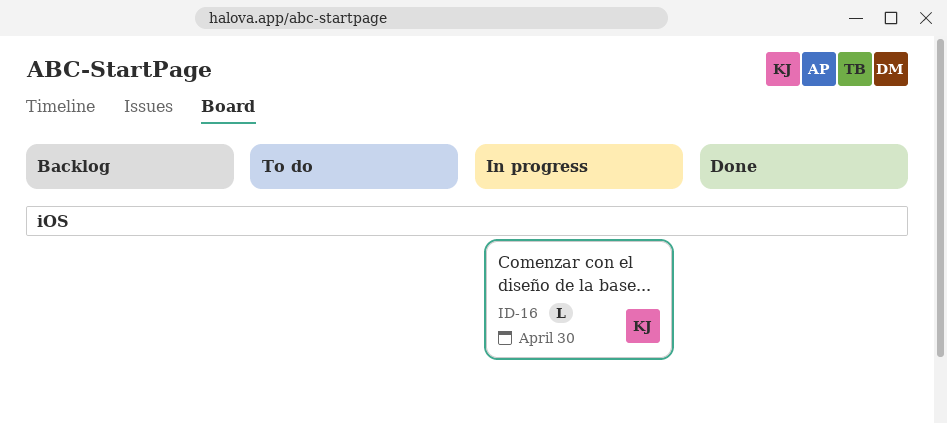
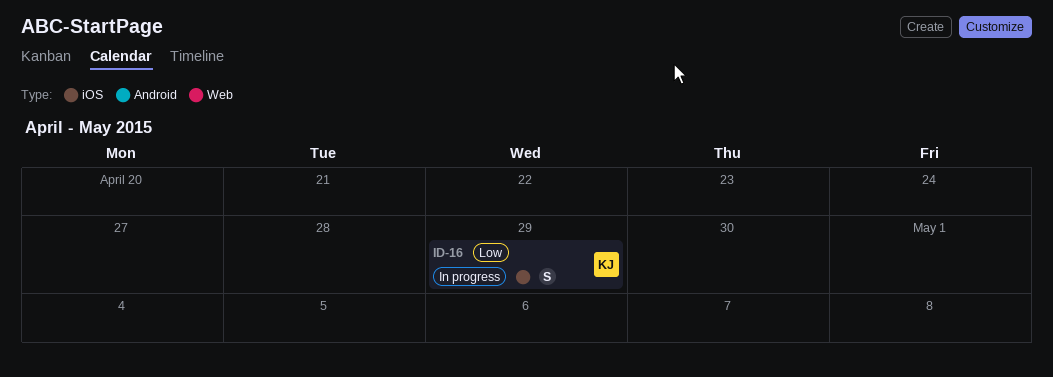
ID-16, estimate: L -> S
ID-16, due: Apr 30 -> Apr 29

